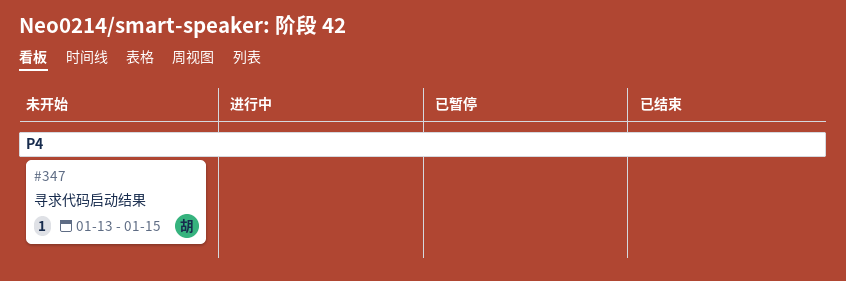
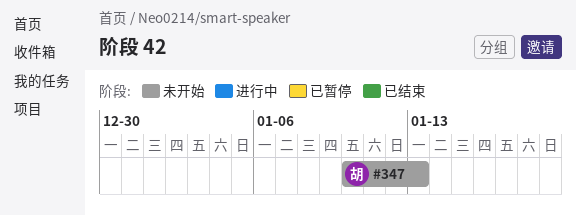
#347, start: Jan 13 -> Jan 10
#347, due: Jan 15 -> Jan 13

